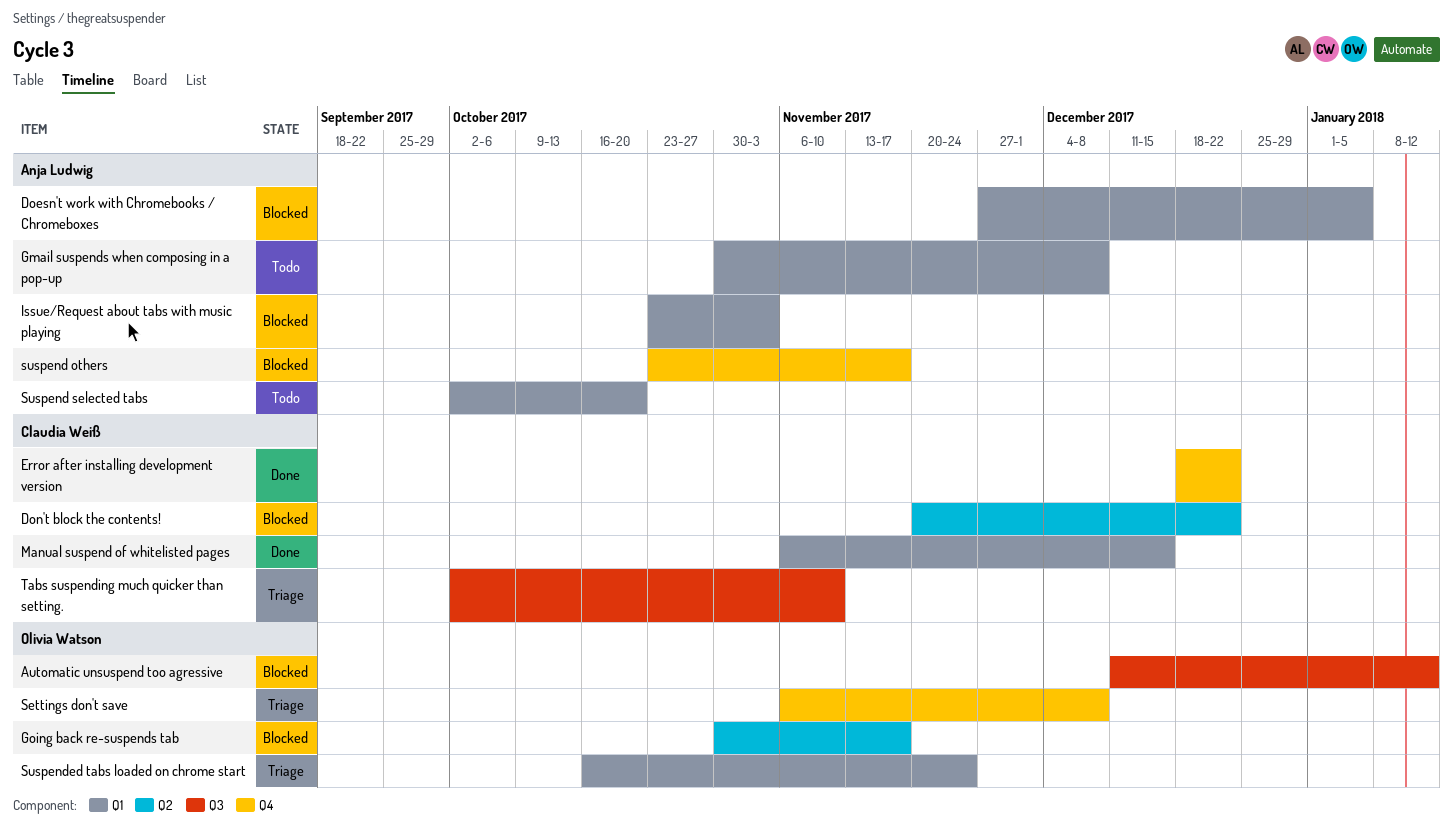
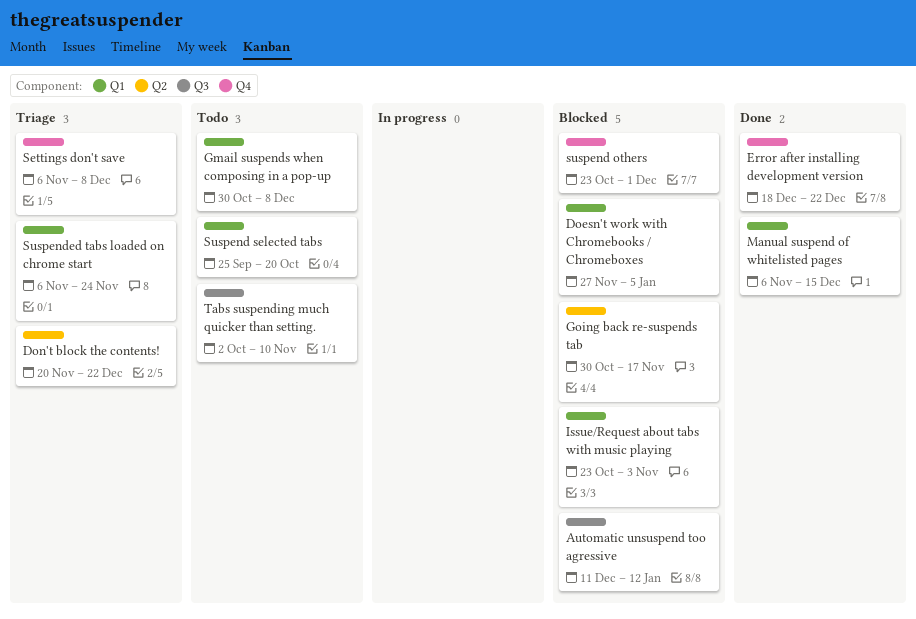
Don't block the contents!, status: Blocked -> Triage
suspend others, due: Nov 17 -> Dec 1
Suspend selected tabs, start: Oct 2 -> Sep 25
Suspended tabs loaded on chrome start, start: Oct 16 -> Nov 6
Tabs suspending much quicker than setting., status: Triage -> Todo

